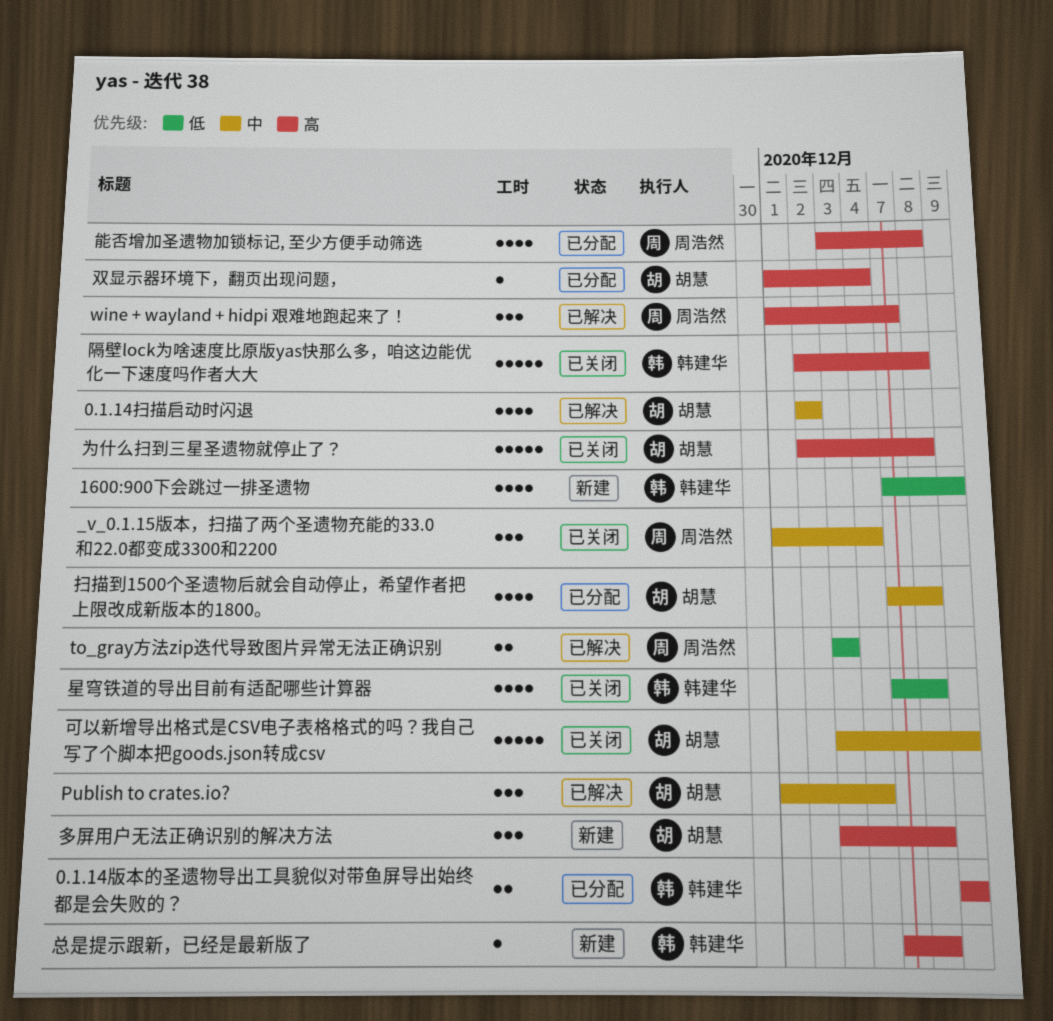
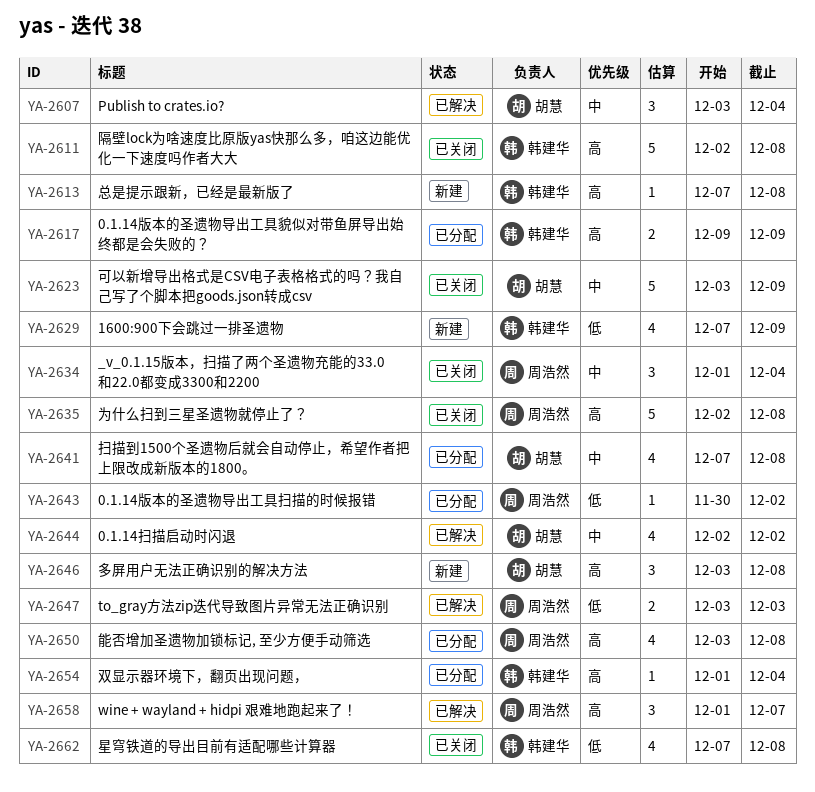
0.1.14版本的圣遗物导出工具扫描的时候报错: none -> present
Publish to crates.io?, start: Dec 1 -> Dec 3
为什么扫到三星圣遗物就停止了？, owner: 胡慧 -> 周浩然
双显示器环境下，翻页出现问题，, owner: 胡慧 -> 韩建华

